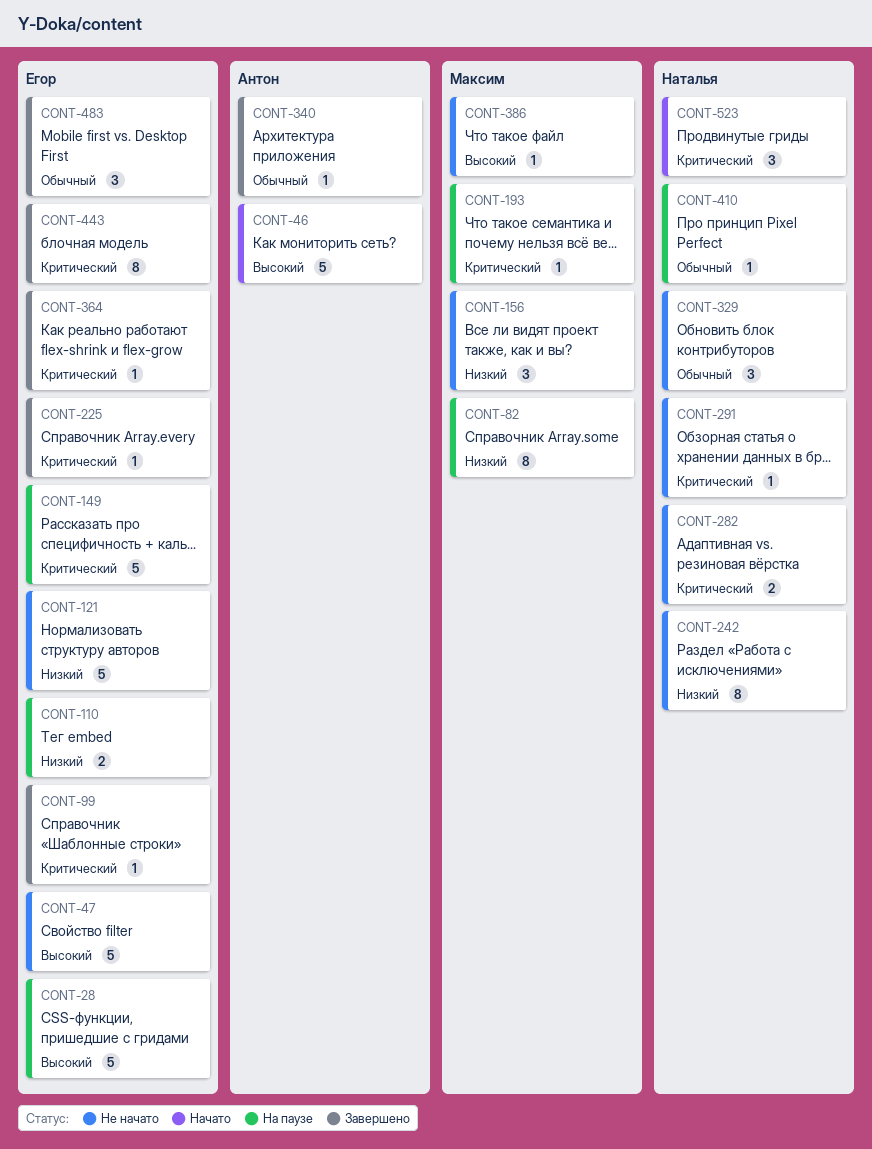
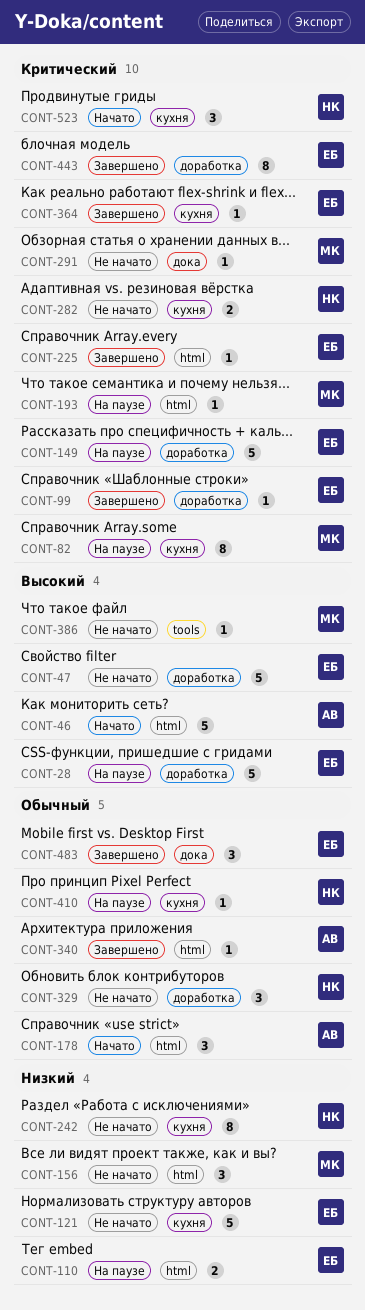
CONT-82, priority: Низкий -> Критический
CONT-178: none -> present
CONT-291, owner: Наталья -> Максим

